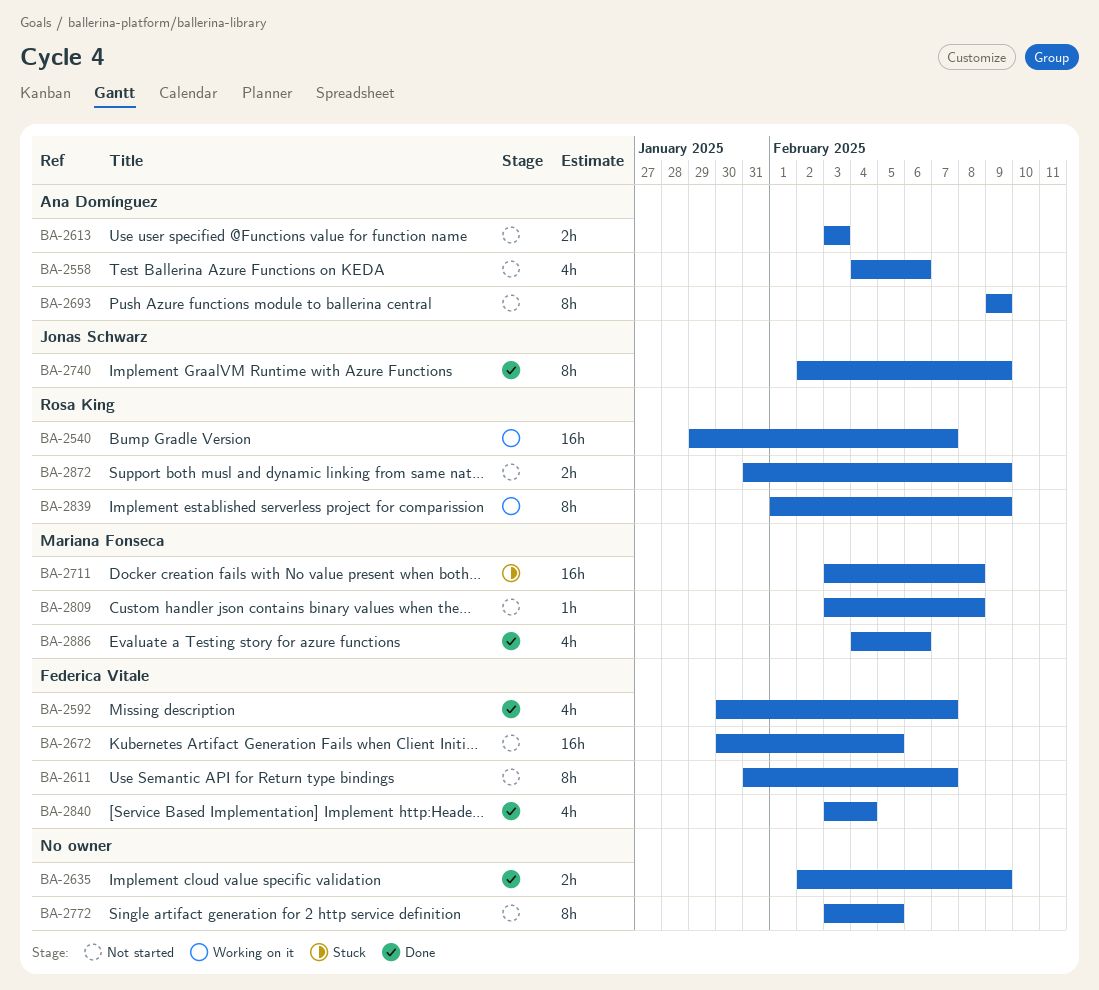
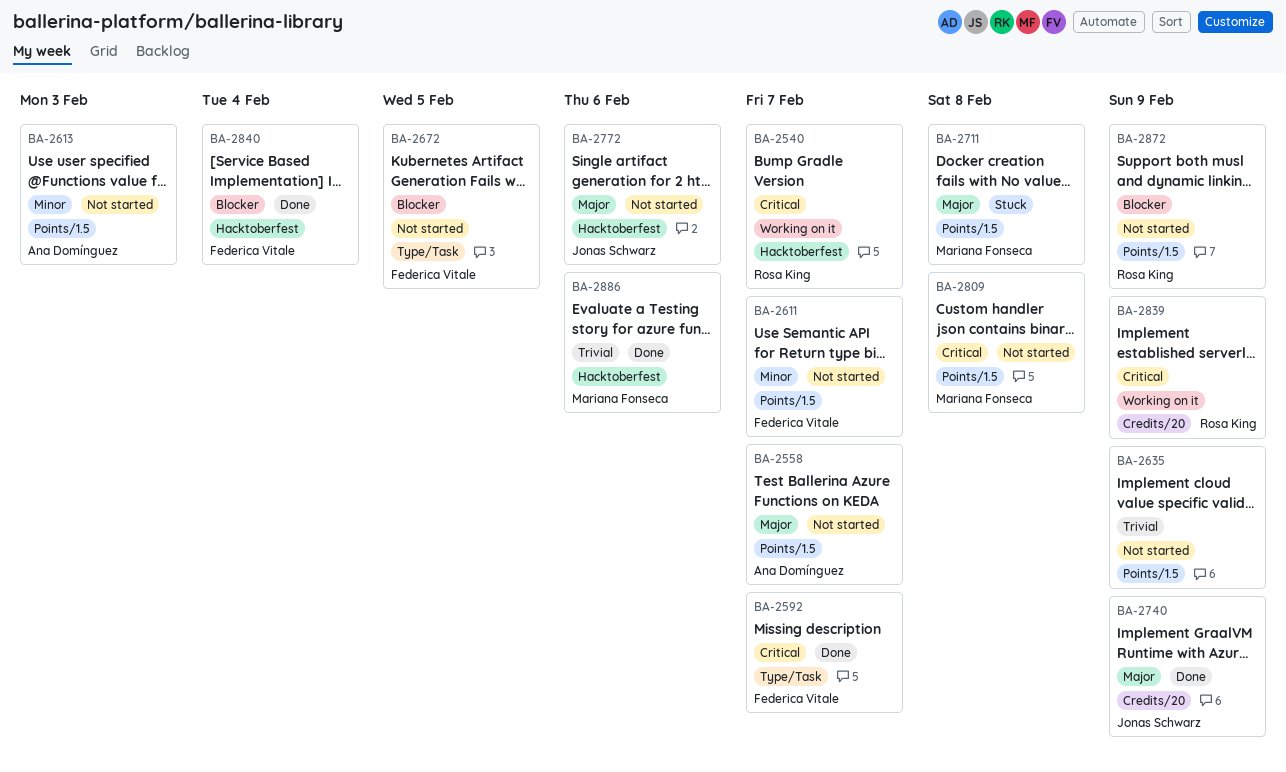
BA-2558, due: Feb 6 -> Feb 7
BA-2635, status: Done -> Not started
BA-2693: present -> none
BA-2772, owner: none -> Jonas Schwarz
BA-2772, due: Feb 5 -> Feb 6

